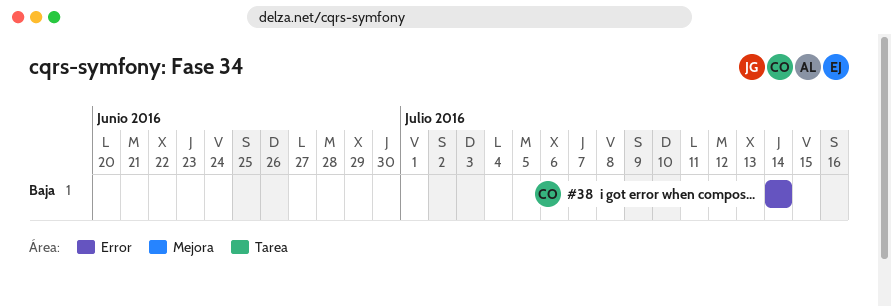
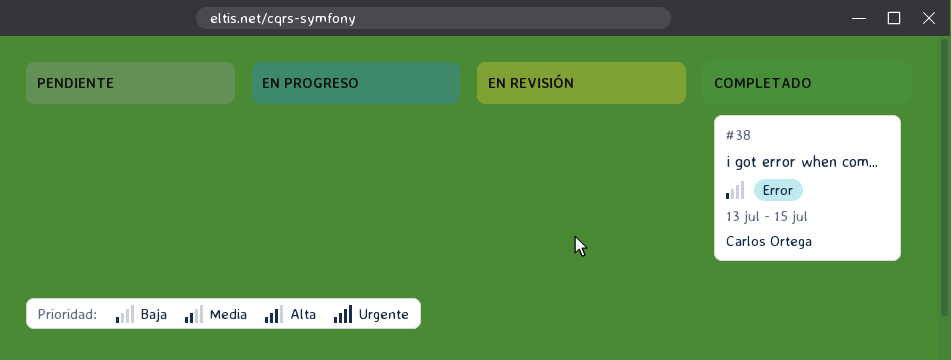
#38, start: Jul 14 -> Jul 13
#38, due: Jul 14 -> Jul 15

